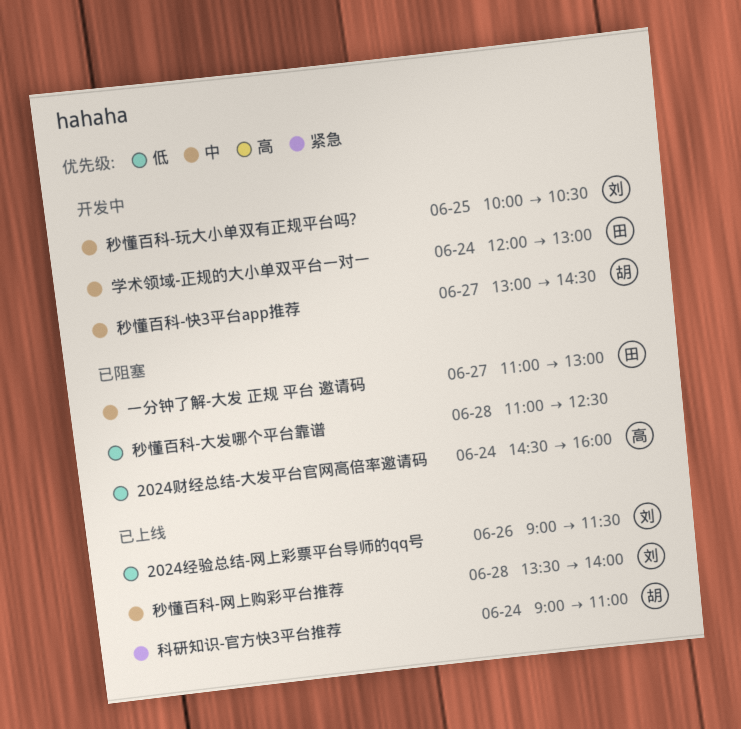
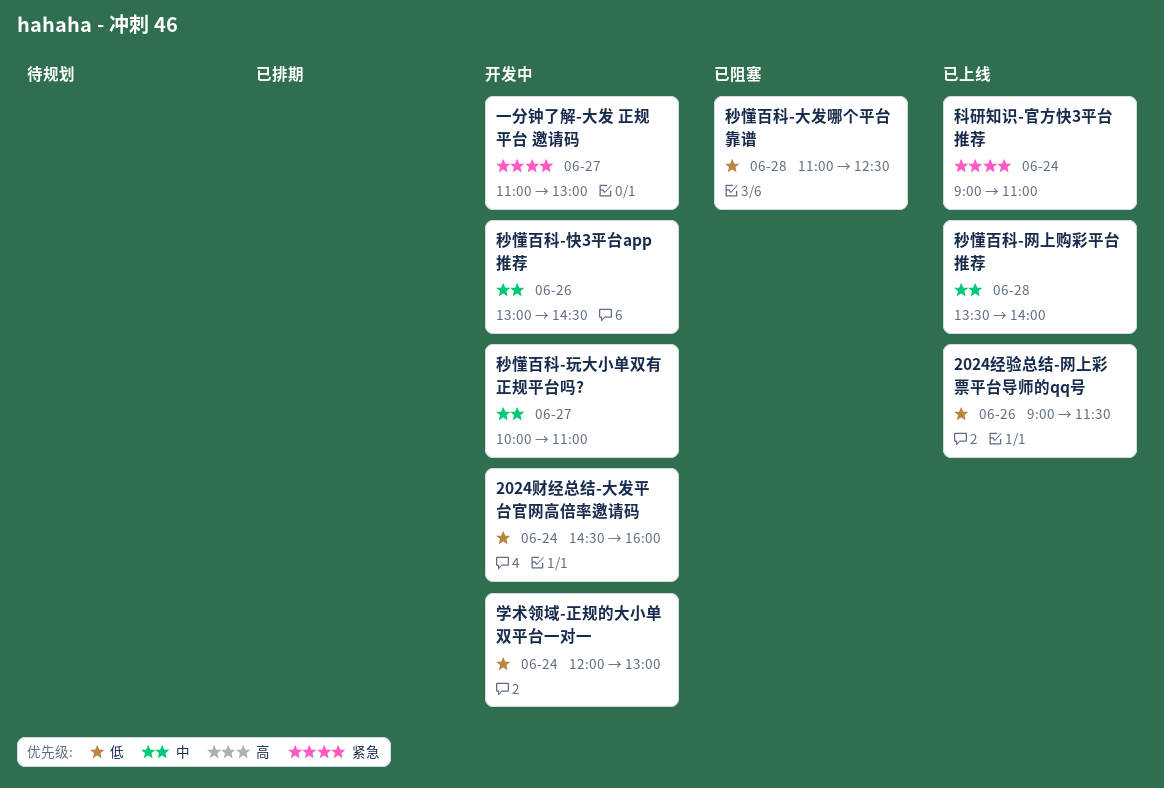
2024财经总结-大发平台官网高倍率邀请码, status: 已阻塞 -> 开发中
一分钟了解-大发 正规 平台 邀请码, status: 已阻塞 -> 开发中
一分钟了解-大发 正规 平台 邀请码, priority: 中 -> 紧急
学术领域-正规的大小单双平台一对一, priority: 中 -> 低
秒懂百科-快3平台app推荐, day: Jun 27 -> Jun 26
秒懂百科-玩大小单双有正规平台吗?, day: Jun 25 -> Jun 27
秒懂百科-玩大小单双有正规平台吗?, ends: 10:30 -> 11:00

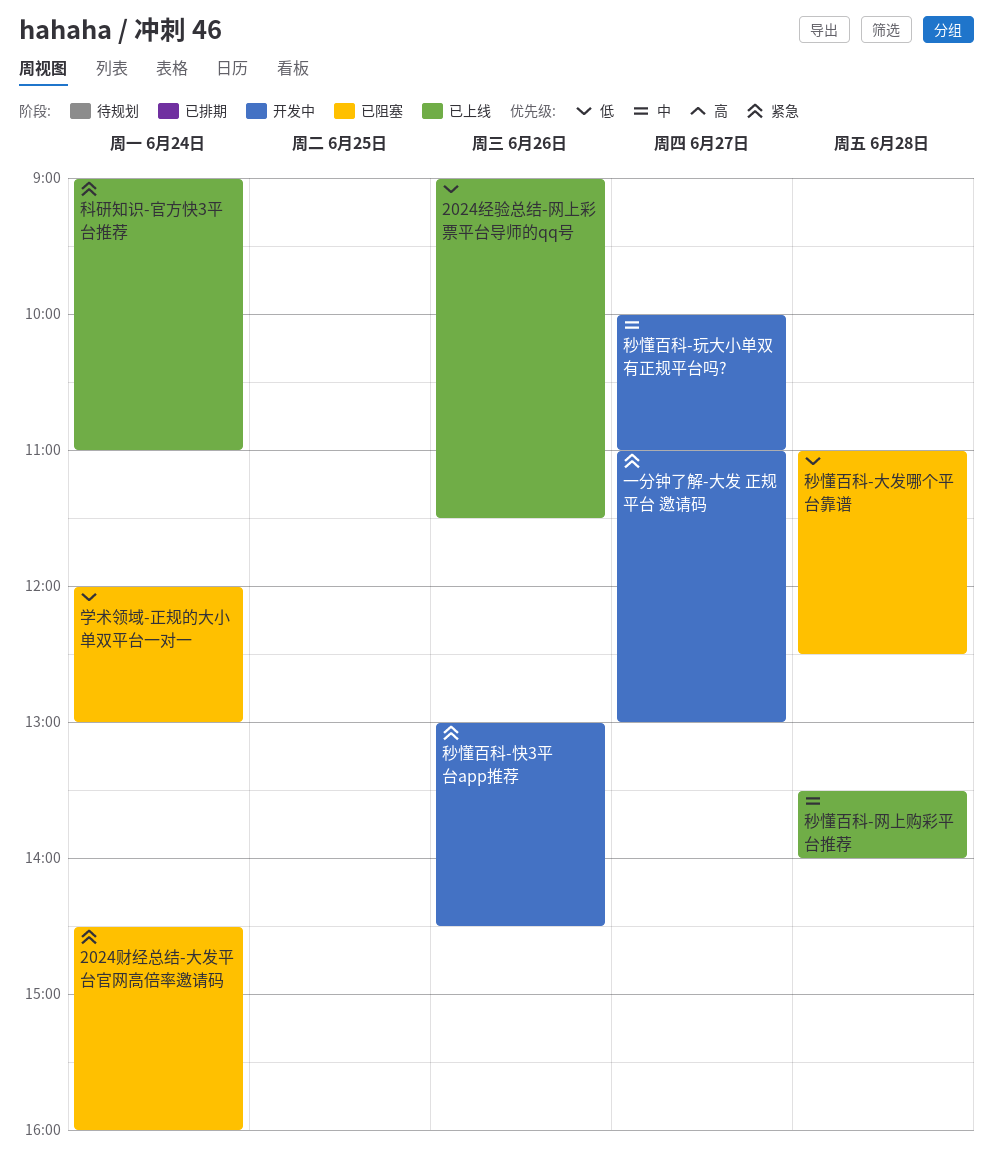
2024财经总结-大发平台官网高倍率邀请码, status: 开发中 -> 已阻塞
2024财经总结-大发平台官网高倍率邀请码, priority: 低 -> 紧急
学术领域-正规的大小单双平台一对一, status: 开发中 -> 已阻塞
秒懂百科-快3平台app推荐, priority: 中 -> 紧急

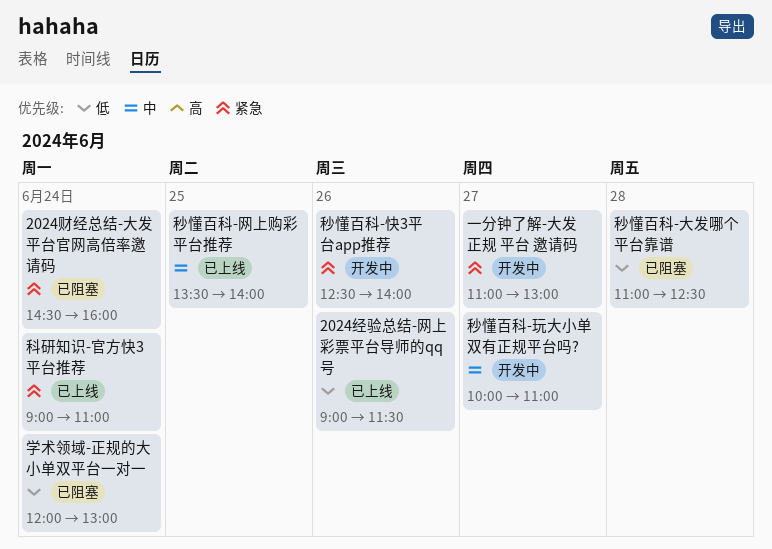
秒懂百科-快3平台app推荐, begins: 13:00 -> 12:30
秒懂百科-快3平台app推荐, ends: 14:30 -> 14:00
秒懂百科-网上购彩平台推荐, day: Jun 28 -> Jun 25

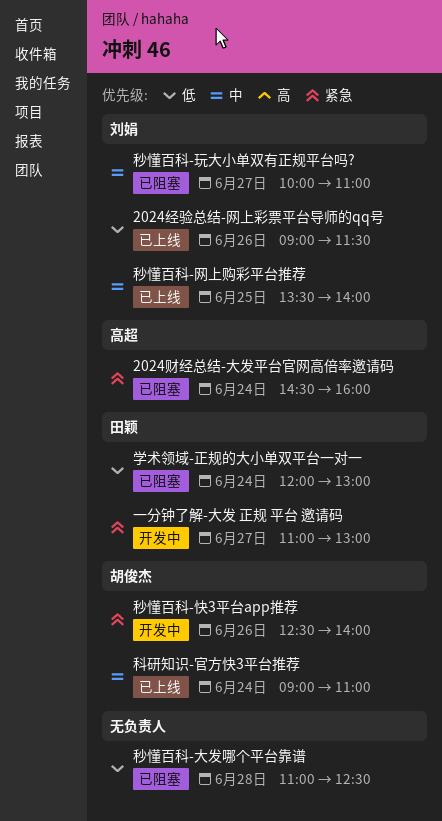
科研知识-官方快3平台推荐, priority: 紧急 -> 中
秒懂百科-玩大小单双有正规平台吗?, status: 开发中 -> 已阻塞

